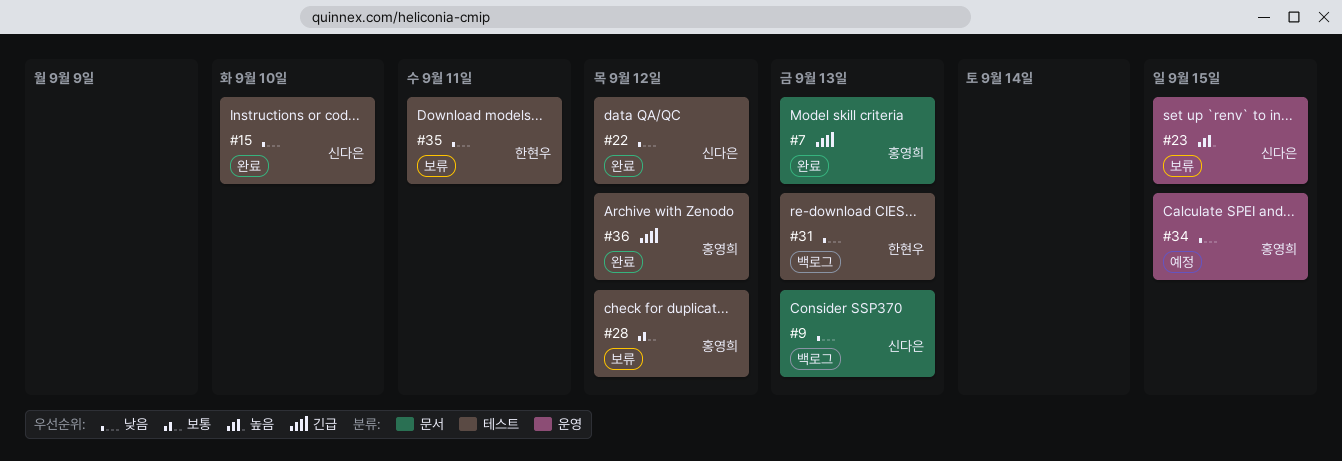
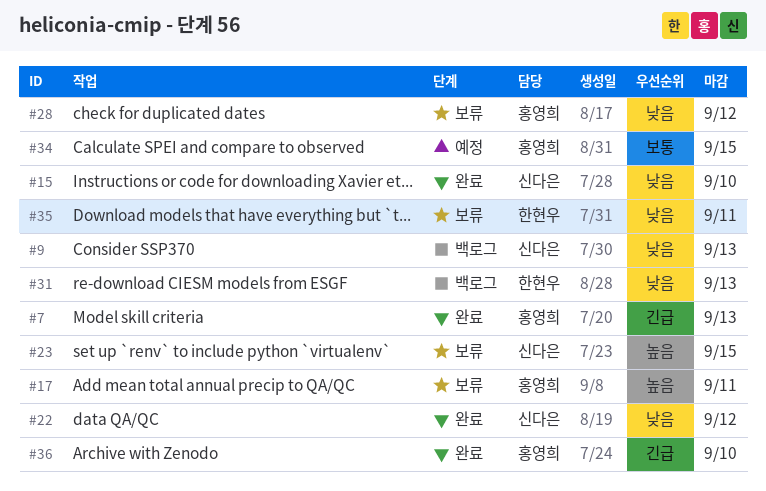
#17: none -> present
#28, priority: 보통 -> 낮음
#34, priority: 낮음 -> 보통
#36, due: Sep 12 -> Sep 10

